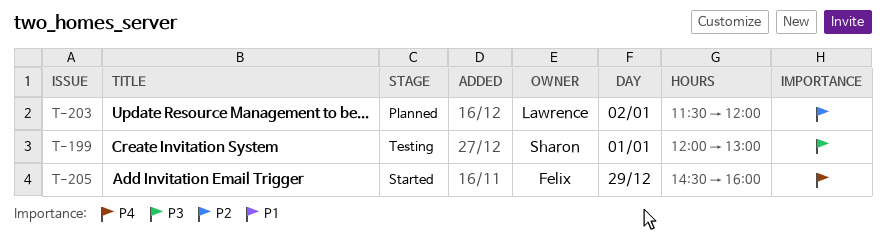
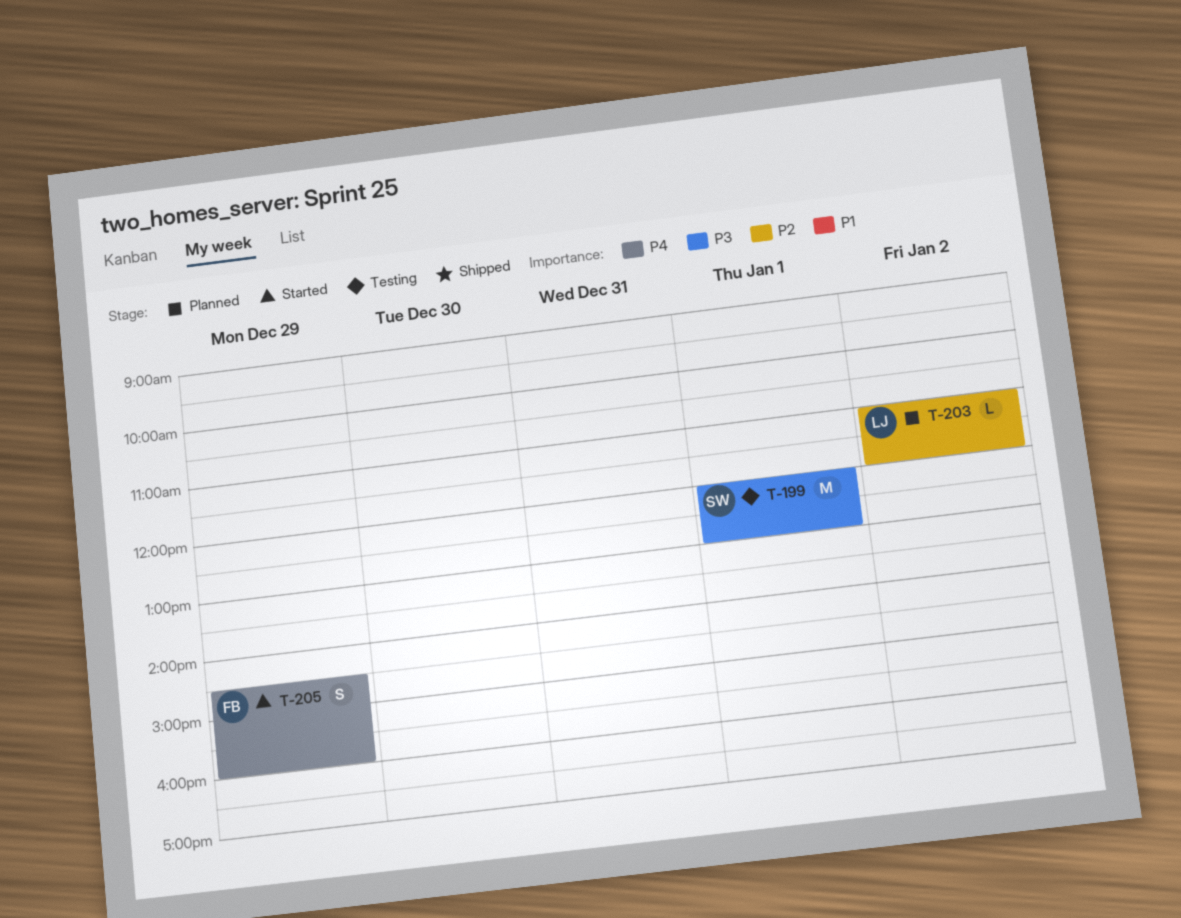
T-203, begins: 11:30 -> 11:00

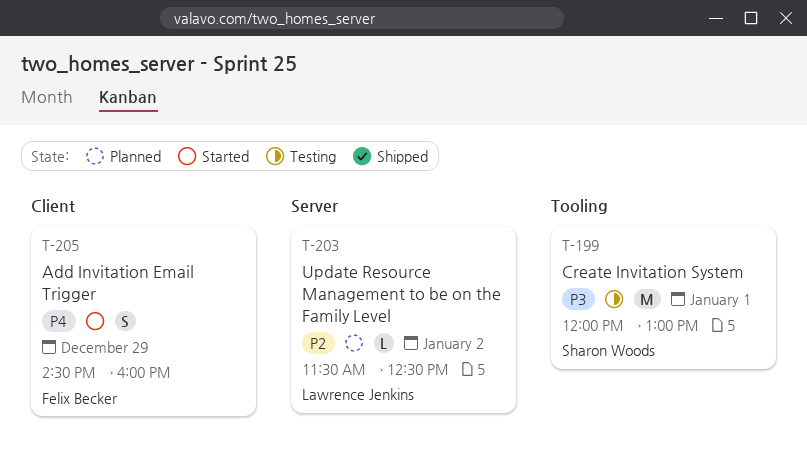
T-203, begins: 11:00 -> 11:30
T-203, ends: 12:00 -> 12:30

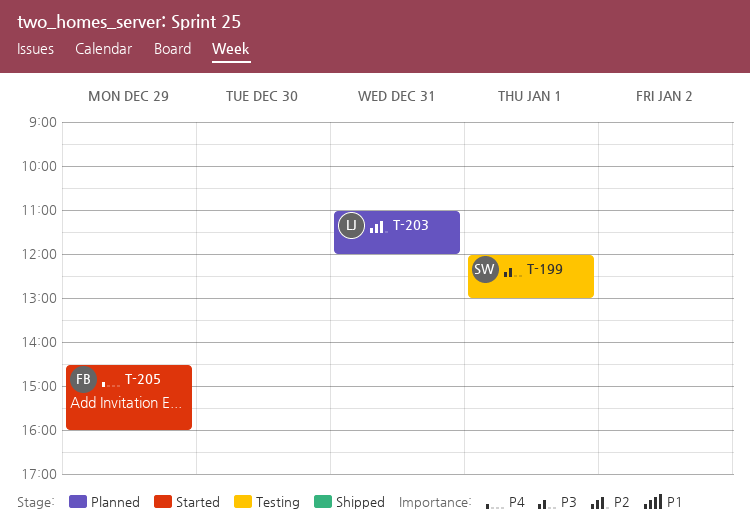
T-203, day: Jan 2 -> Dec 31
T-203, begins: 11:30 -> 11:00
T-203, ends: 12:30 -> 12:00

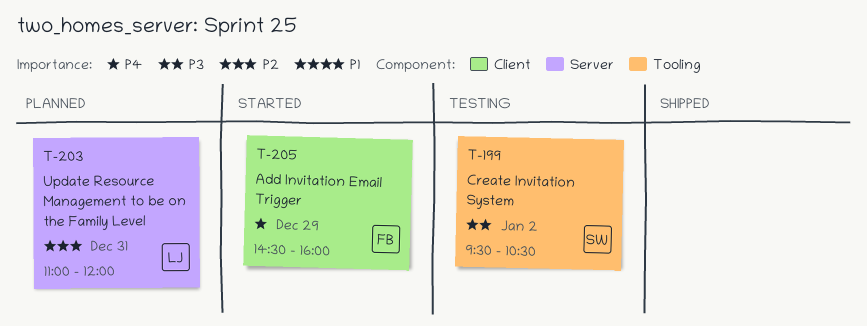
T-199, day: Jan 1 -> Jan 2
T-199, begins: 12:00 -> 09:30
T-199, ends: 13:00 -> 10:30

